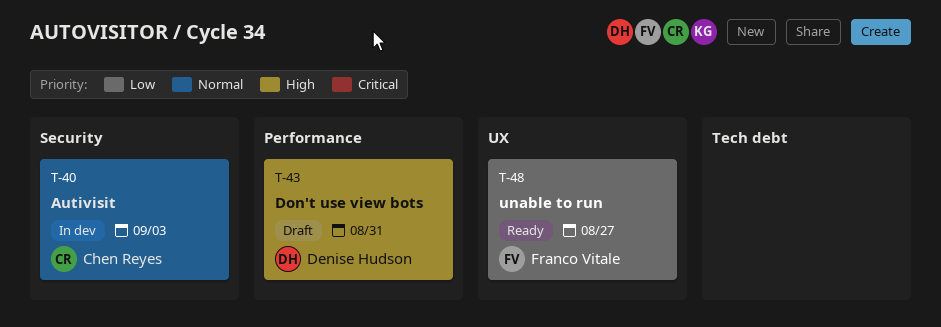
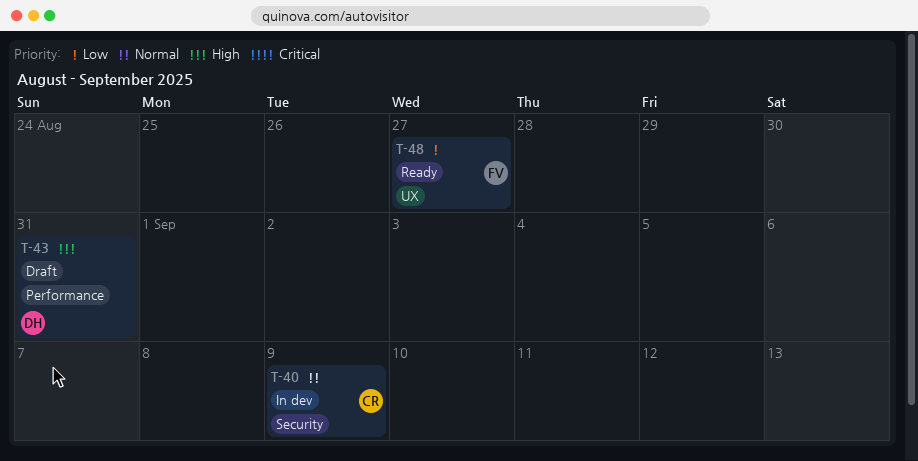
T-40, due: Sep 3 -> Sep 9

